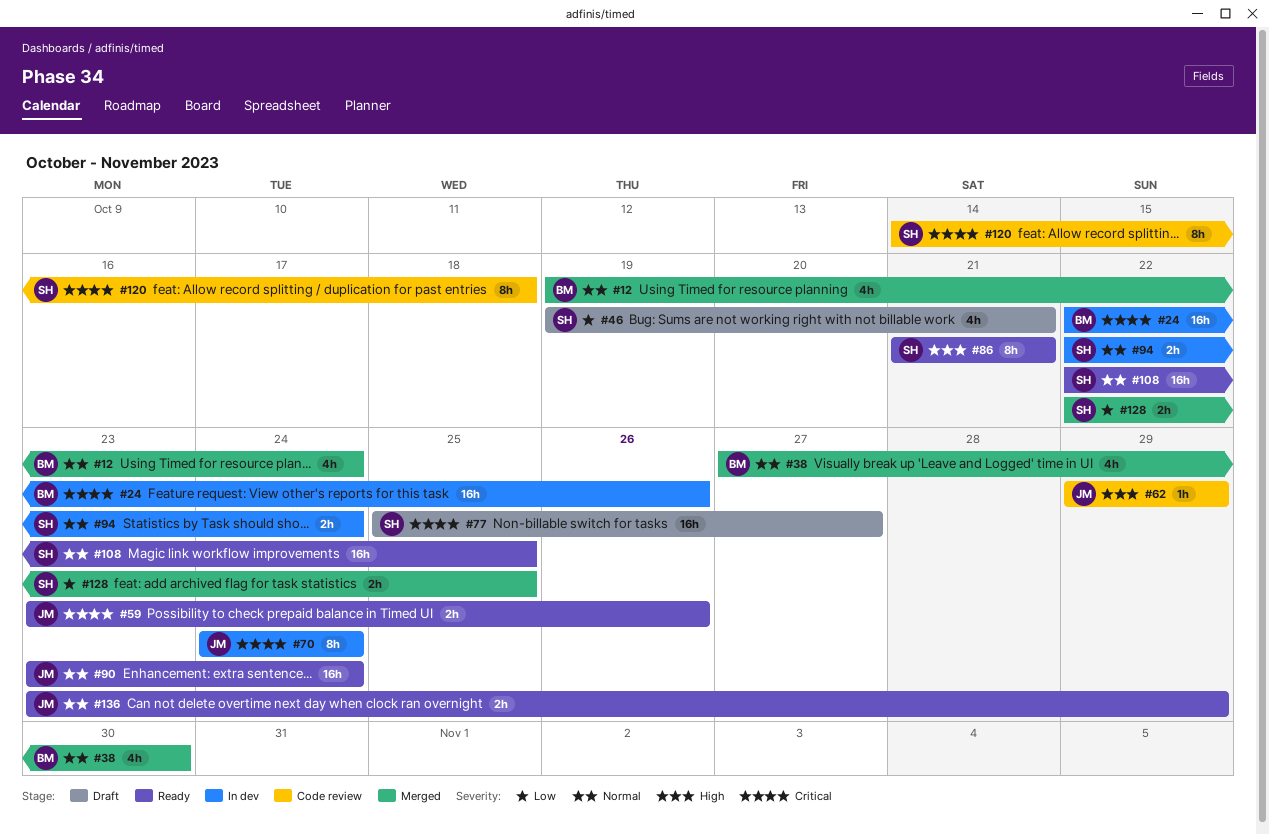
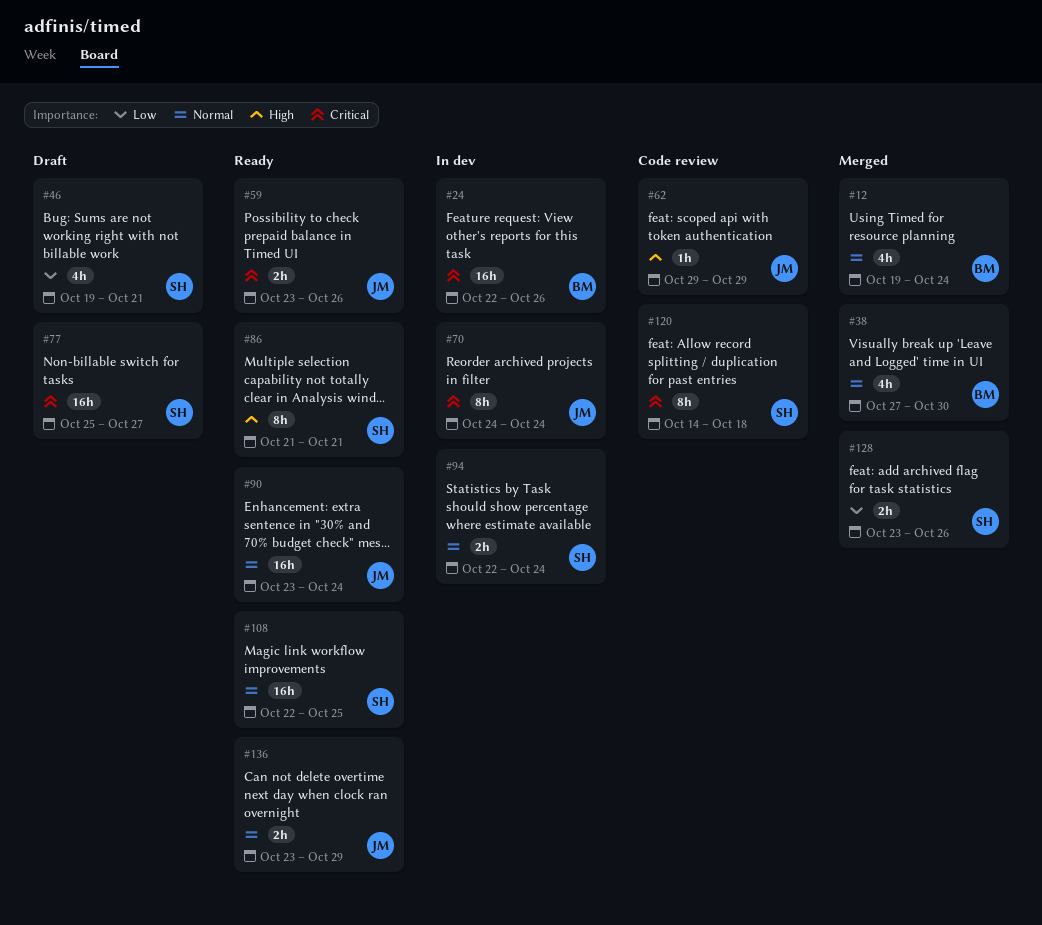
#128, start: Oct 22 -> Oct 23
#128, due: Oct 25 -> Oct 26

